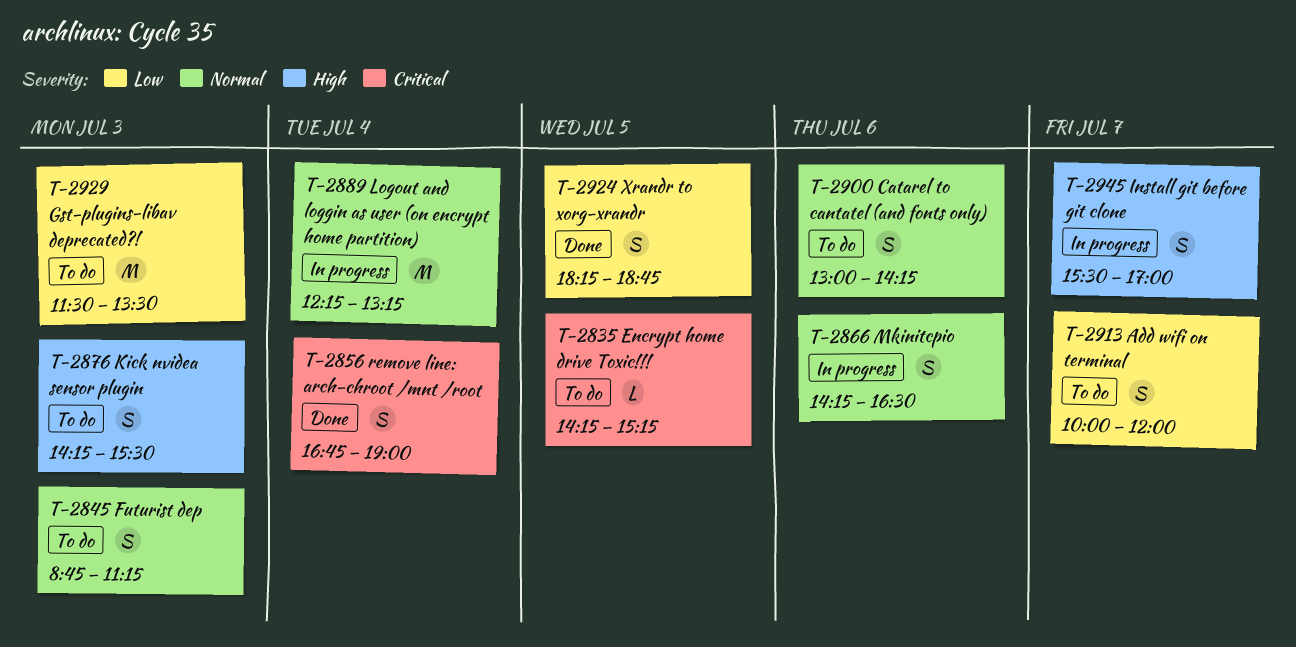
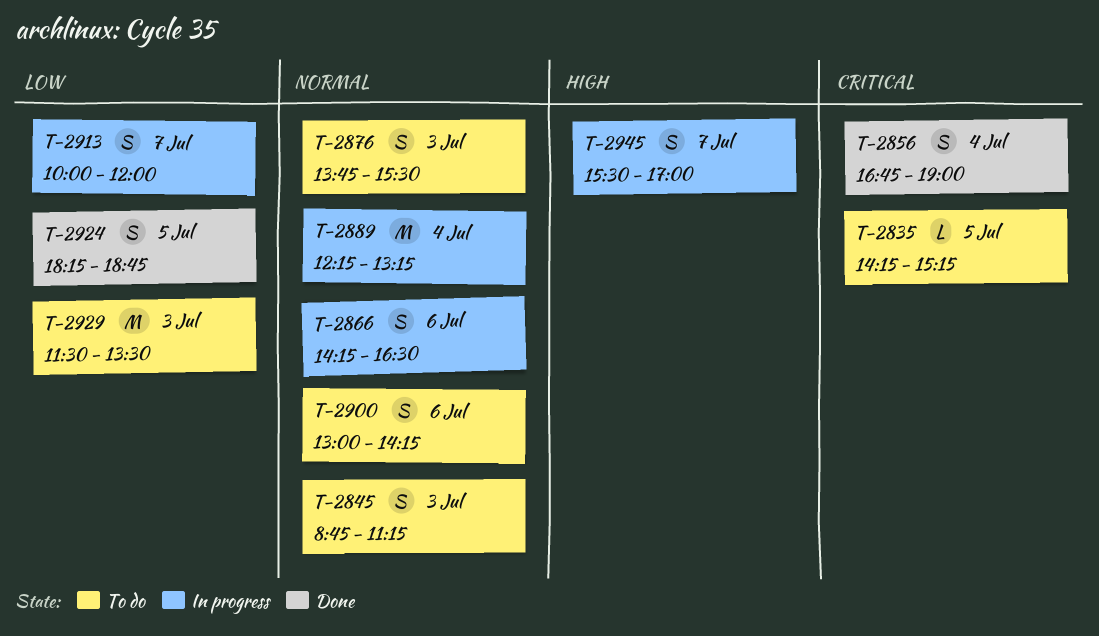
T-2876, priority: High -> Normal
T-2876, begins: 14:15 -> 13:45
T-2913, status: To do -> In progress

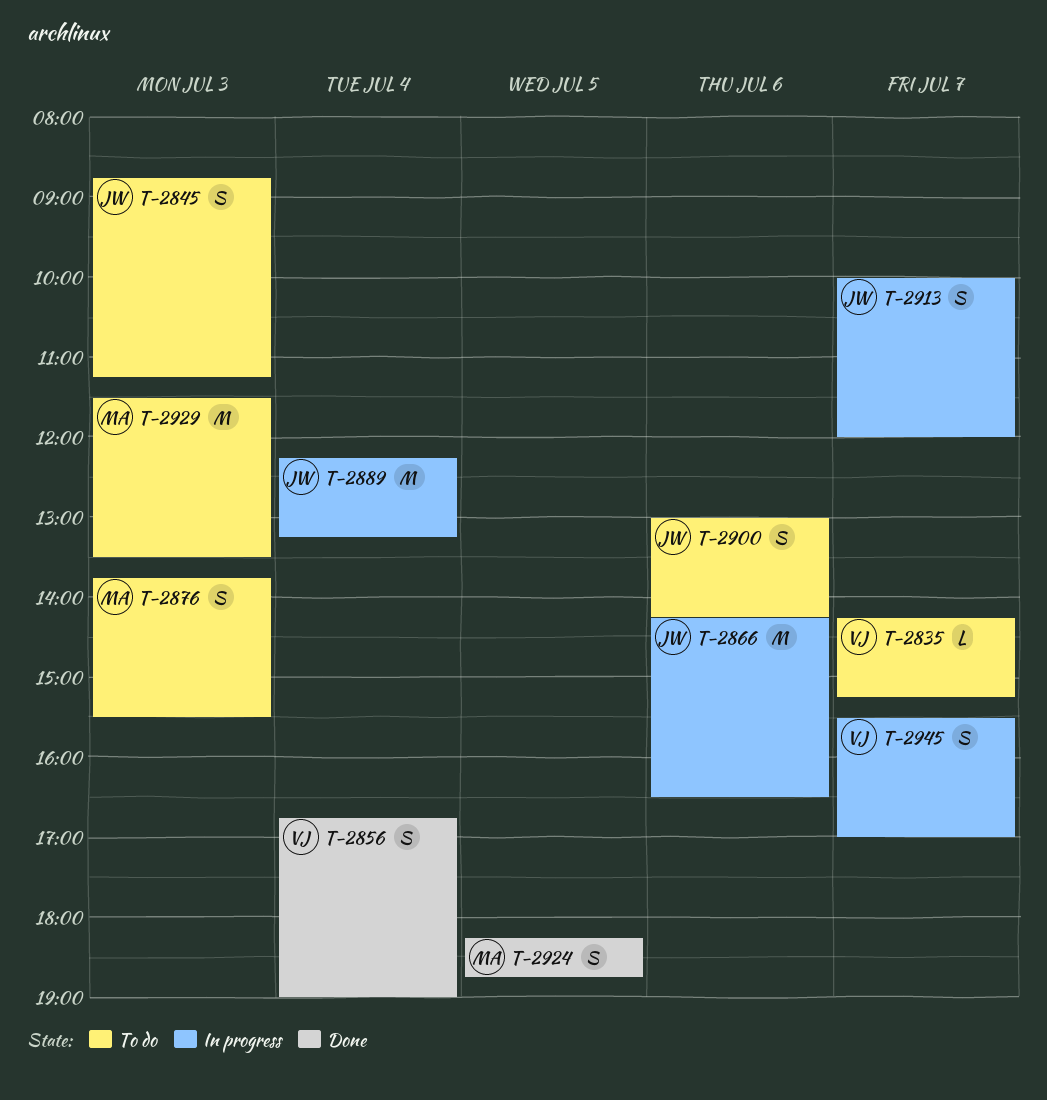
T-2835, day: Jul 5 -> Jul 7
T-2866, estimate: S -> M

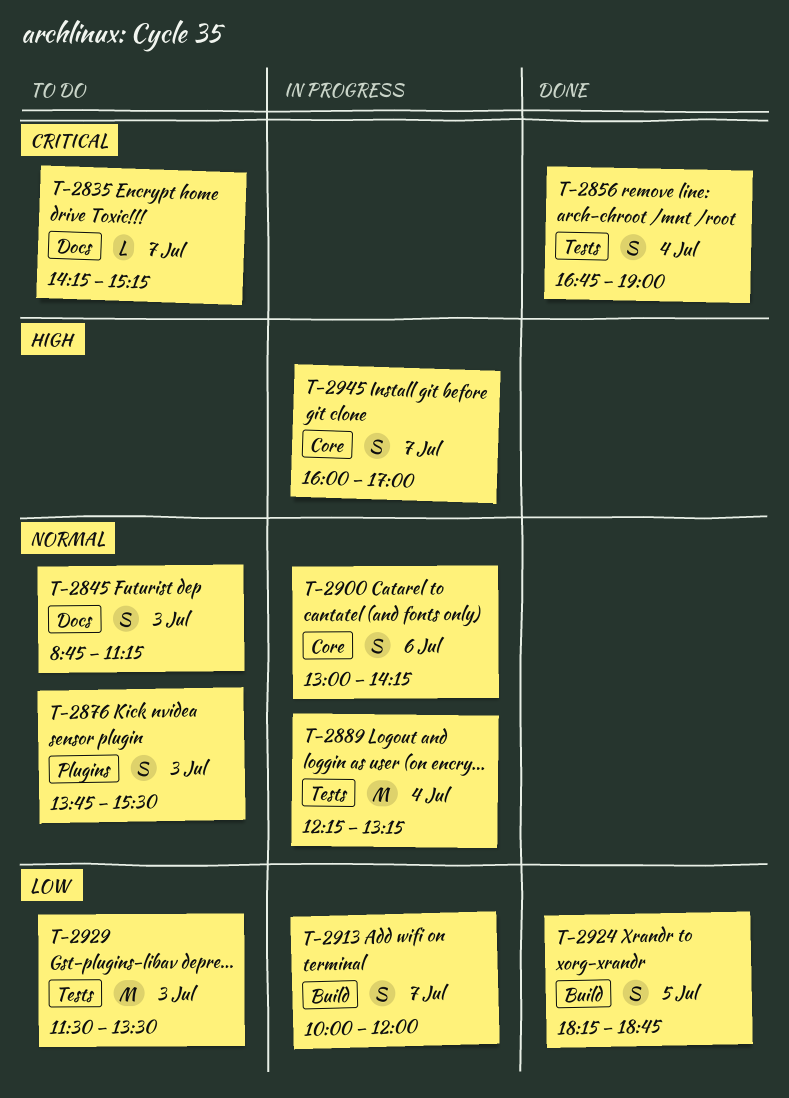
T-2866: present -> none
T-2900, status: To do -> In progress
T-2945, begins: 15:30 -> 16:00

